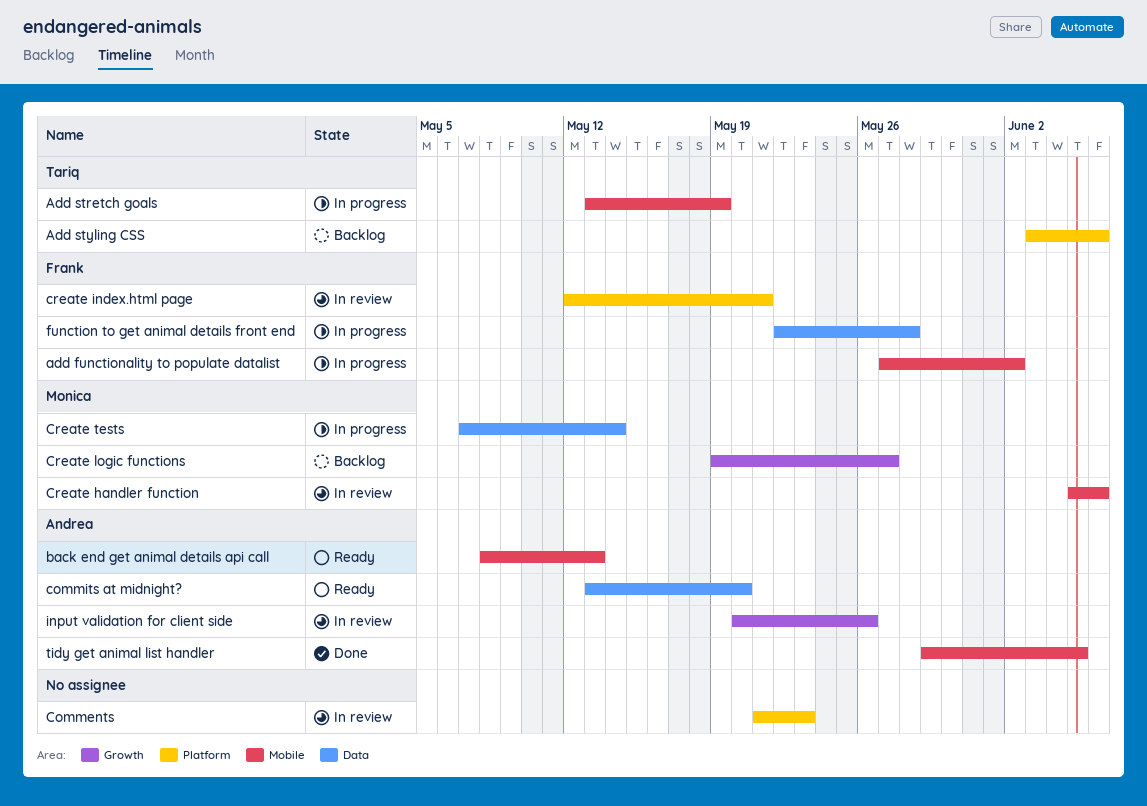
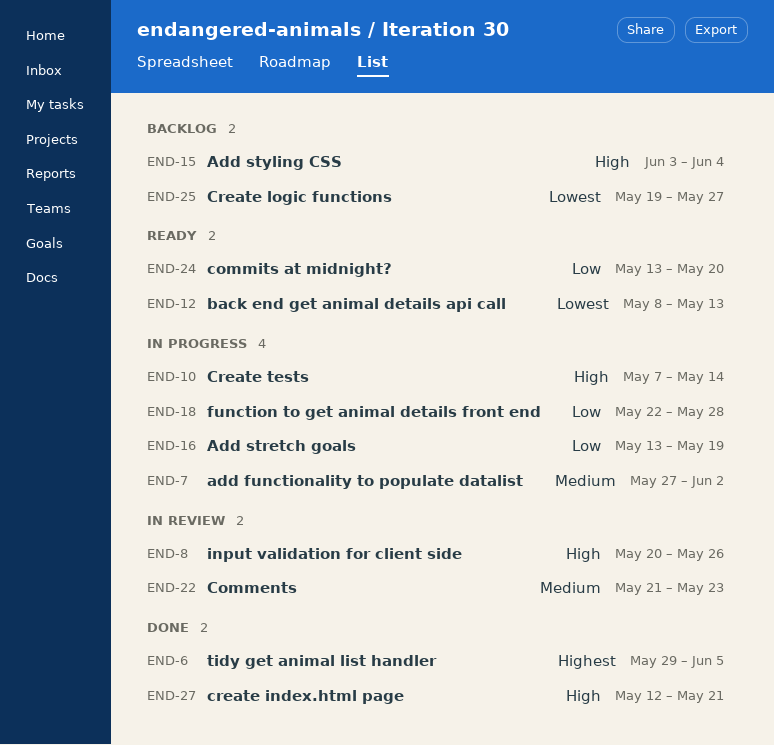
Add styling CSS, due: Jun 6 -> Jun 4
Create handler function: present -> none
create index.html page, status: In review -> Done

